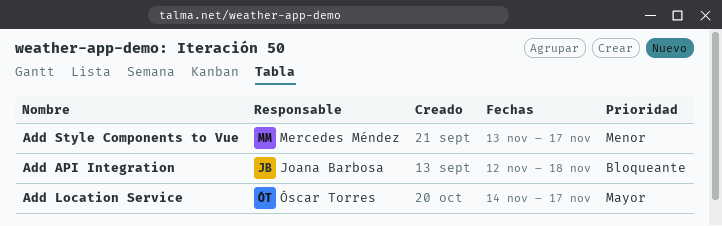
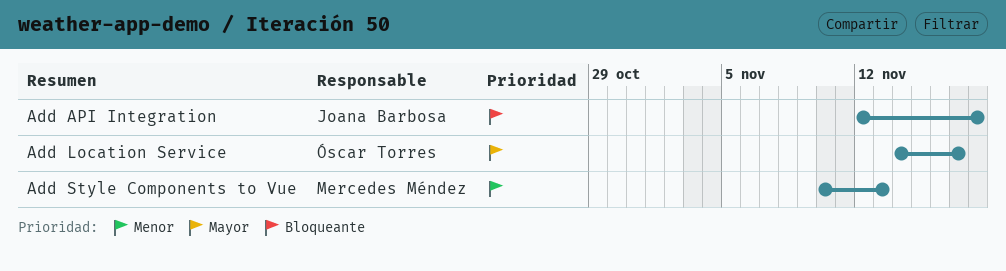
Add Style Components to Vue, start: Nov 13 -> Nov 10
Add Style Components to Vue, due: Nov 17 -> Nov 13

